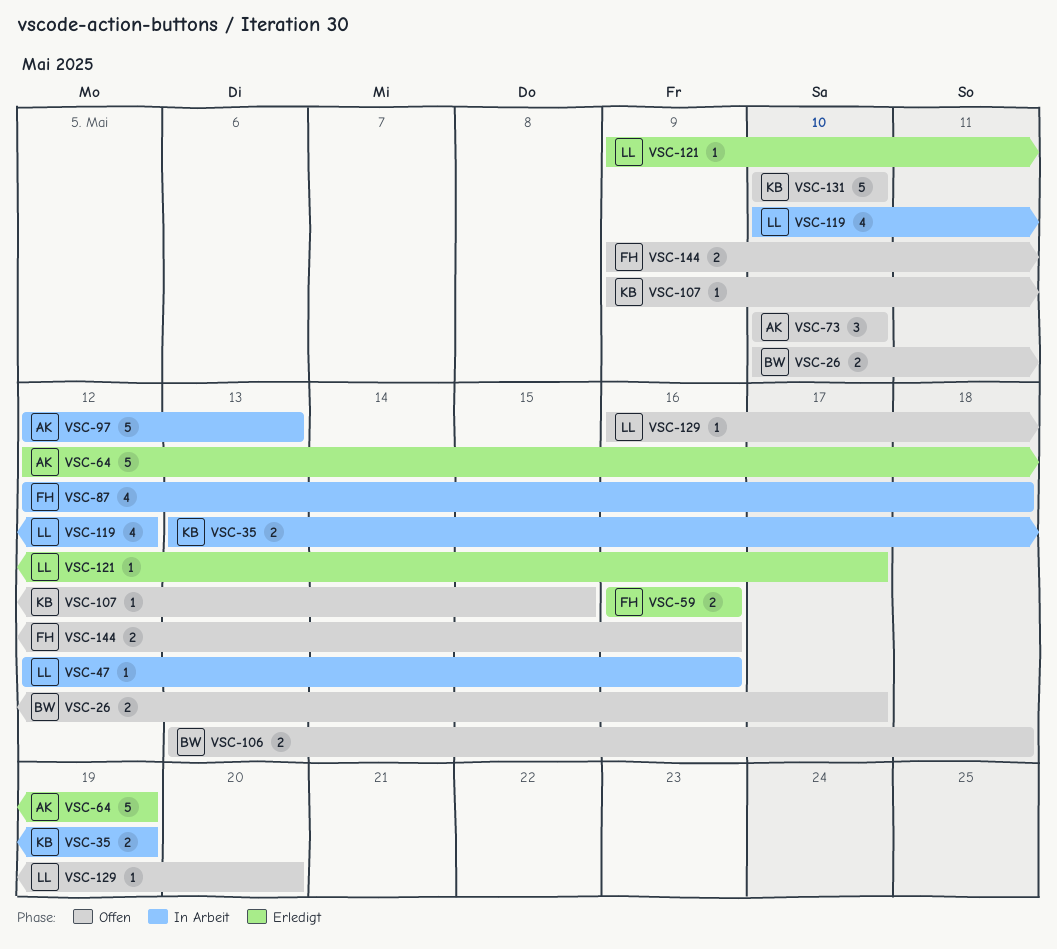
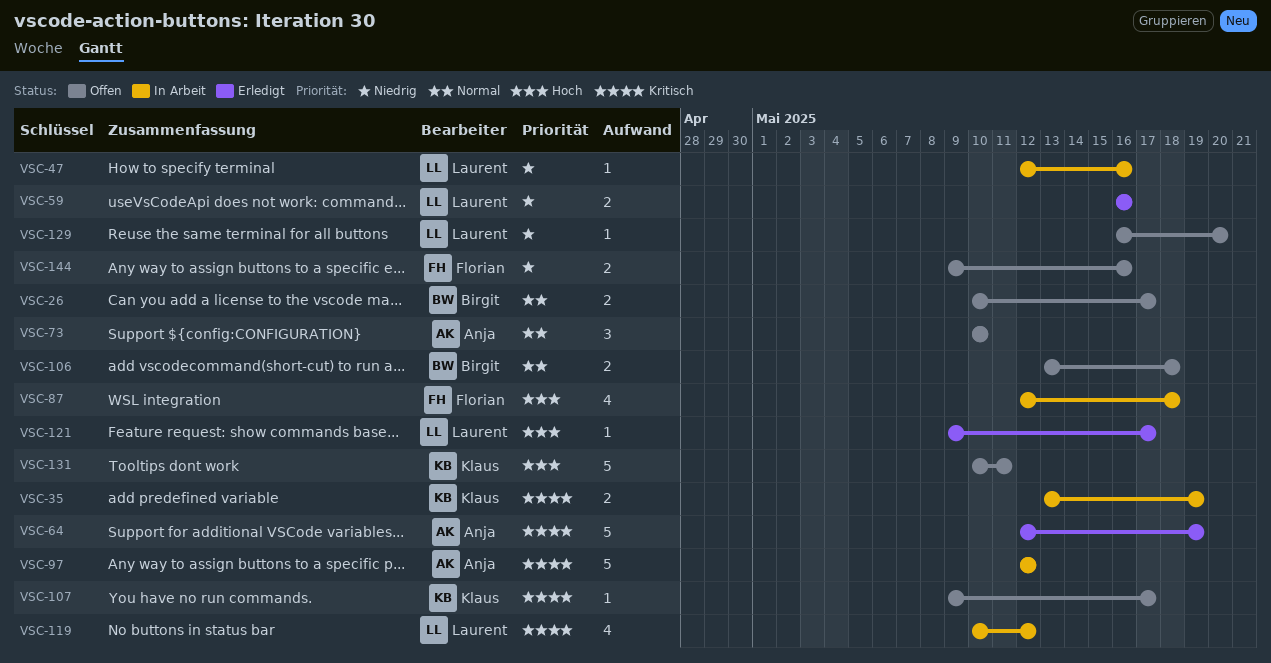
VSC-59, owner: Florian -> Laurent
VSC-97, due: May 13 -> May 12
VSC-107, due: May 15 -> May 17
VSC-131, due: May 10 -> May 11

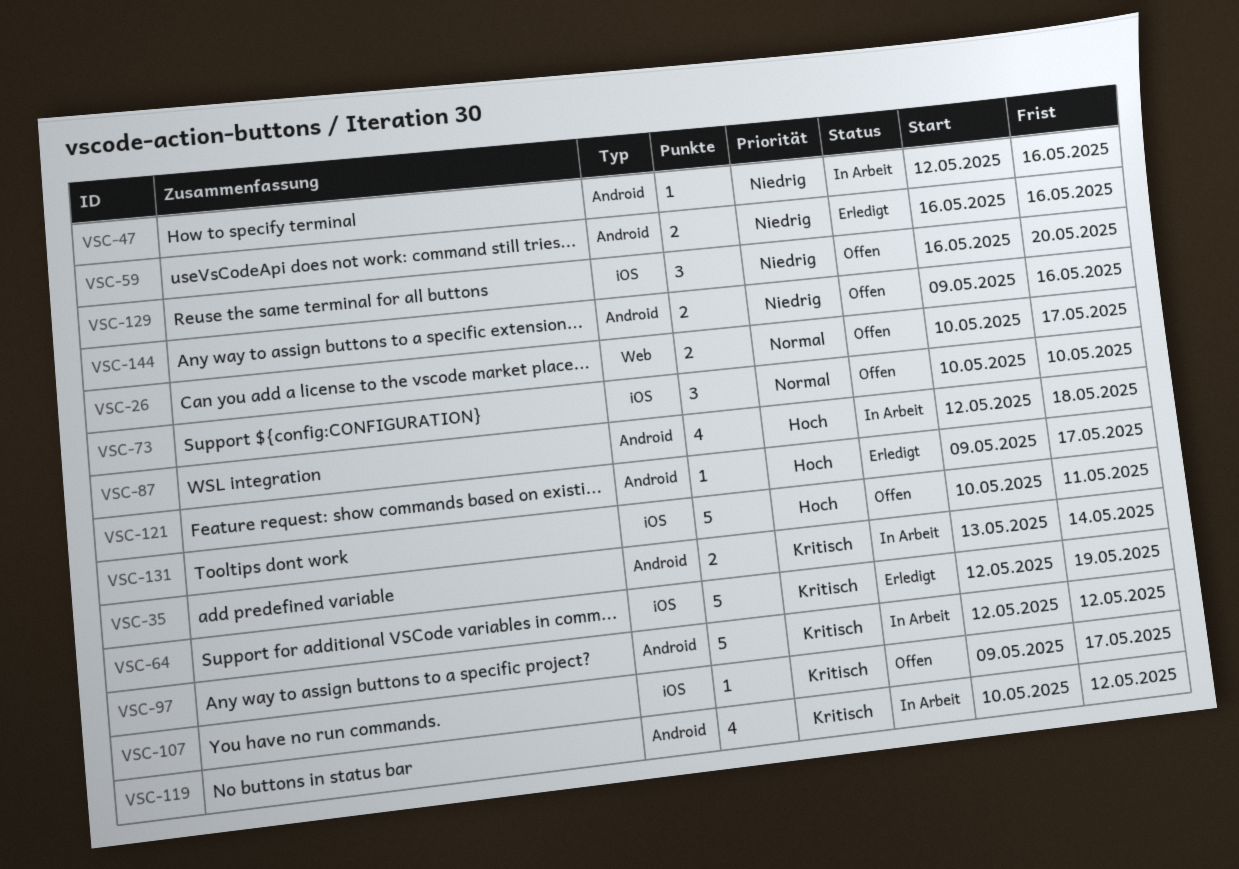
VSC-35, due: May 19 -> May 14
VSC-106: present -> none
VSC-129, estimate: 1 -> 3

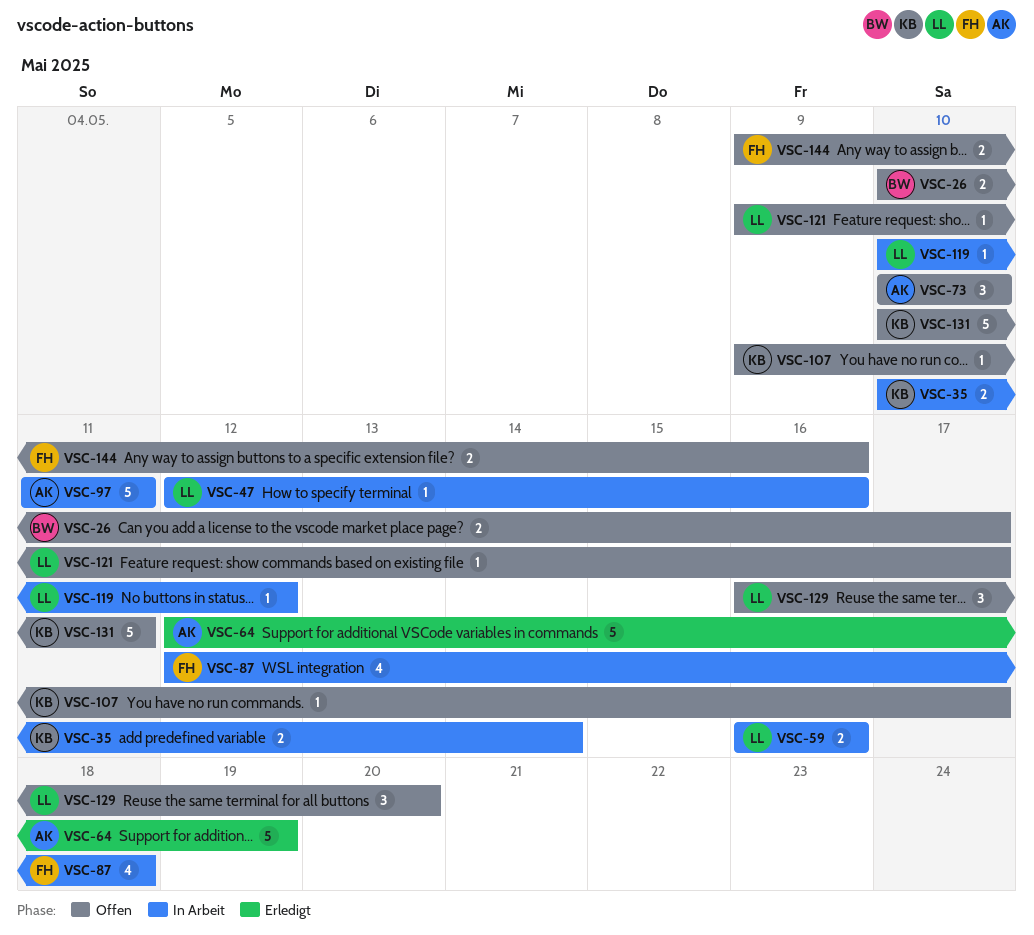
VSC-35, start: May 13 -> May 10
VSC-59, status: Erledigt -> In Arbeit
VSC-97, start: May 12 -> May 11
VSC-97, due: May 12 -> May 11
VSC-119, estimate: 4 -> 1
VSC-121, status: Erledigt -> Offen

